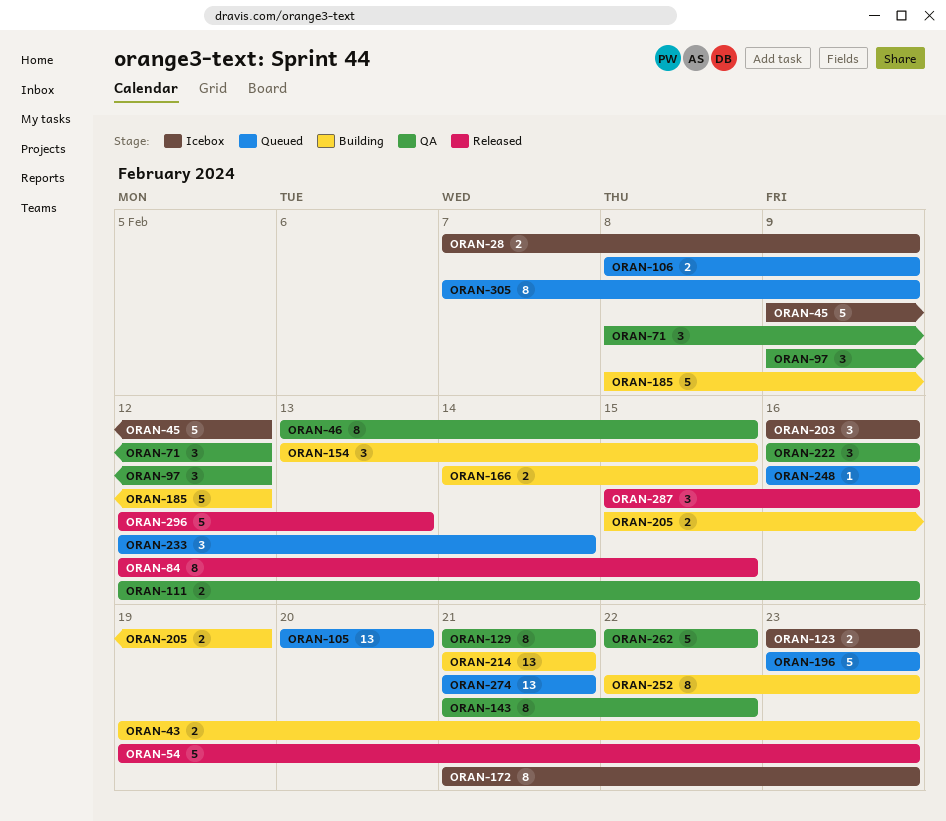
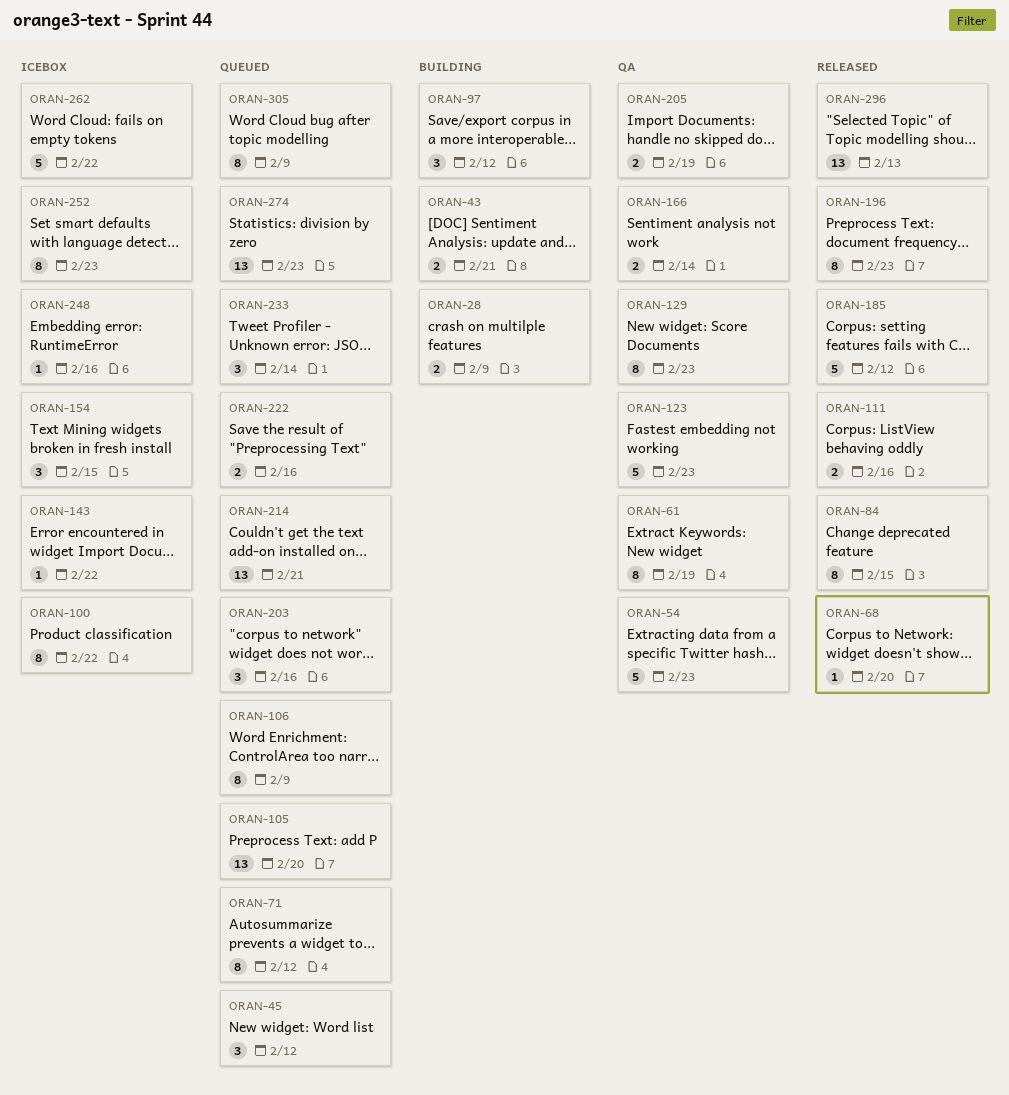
ORAN-28, status: Icebox -> Building
ORAN-43, due: Feb 23 -> Feb 21
ORAN-45, status: Icebox -> Queued
ORAN-45, estimate: 5 -> 3
ORAN-46: present -> none
ORAN-54, status: Released -> QA
ORAN-61: none -> present
ORAN-68: none -> present
ORAN-71, status: QA -> Queued
ORAN-71, estimate: 3 -> 8
ORAN-97, status: QA -> Building
ORAN-100: none -> present
ORAN-106, estimate: 2 -> 8
ORAN-111, status: QA -> Released
ORAN-123, status: Icebox -> QA
ORAN-123, estimate: 2 -> 5
ORAN-129, due: Feb 21 -> Feb 23
ORAN-143, status: QA -> Icebox
ORAN-143, estimate: 8 -> 1
ORAN-154, status: Building -> Icebox
ORAN-166, status: Building -> QA
ORAN-166, due: Feb 15 -> Feb 14
ORAN-172: present -> none
ORAN-185, status: Building -> Released
ORAN-196, status: Queued -> Released
ORAN-196, estimate: 5 -> 8
ORAN-203, status: Icebox -> Queued
ORAN-205, status: Building -> QA
ORAN-214, status: Building -> Queued
ORAN-222, status: QA -> Queued
ORAN-222, estimate: 3 -> 2
ORAN-248, status: Queued -> Icebox
ORAN-252, status: Building -> Icebox
ORAN-262, status: QA -> Icebox
ORAN-274, due: Feb 21 -> Feb 23
ORAN-287: present -> none
ORAN-296, estimate: 5 -> 13

